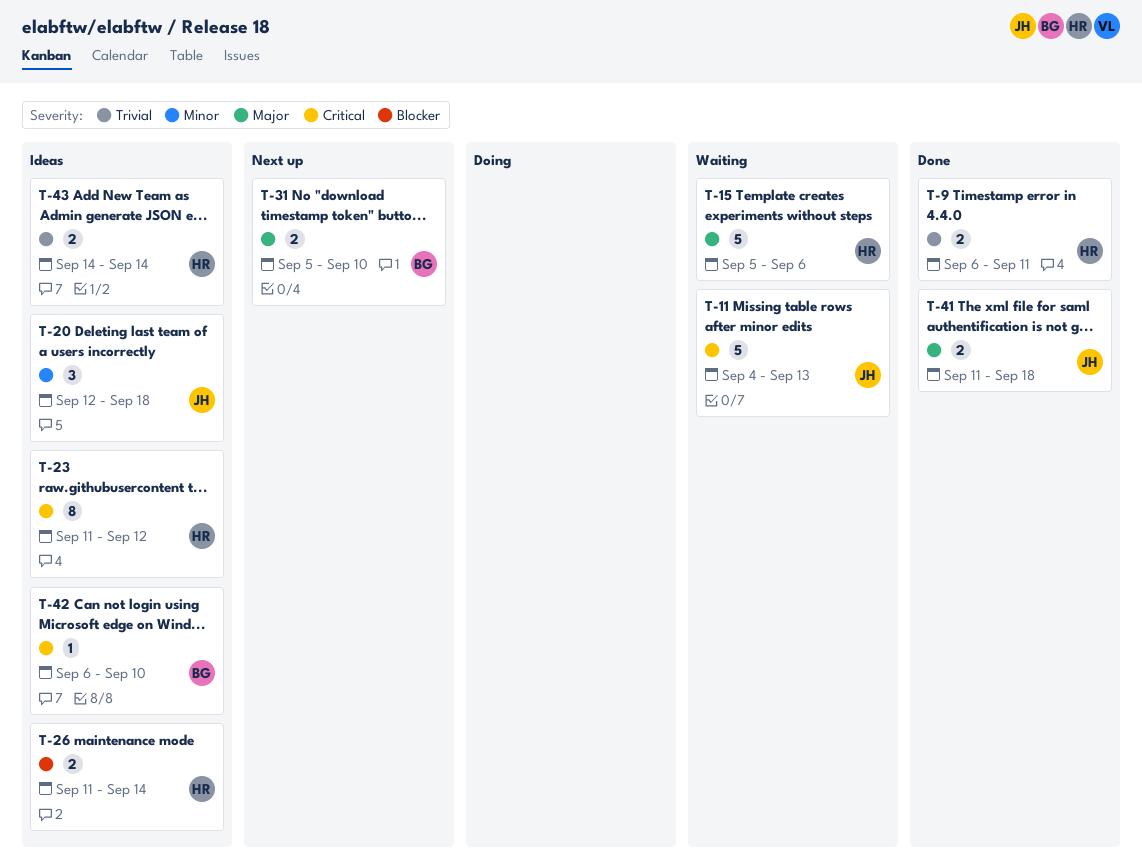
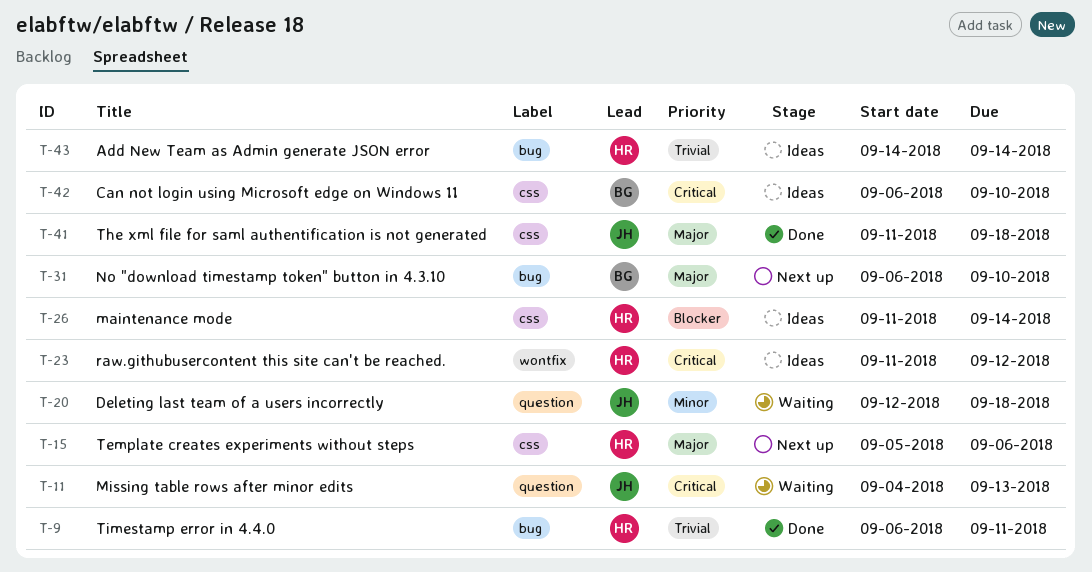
T-15, status: Waiting -> Next up
T-20, status: Ideas -> Waiting
T-31, start: Sep 5 -> Sep 6

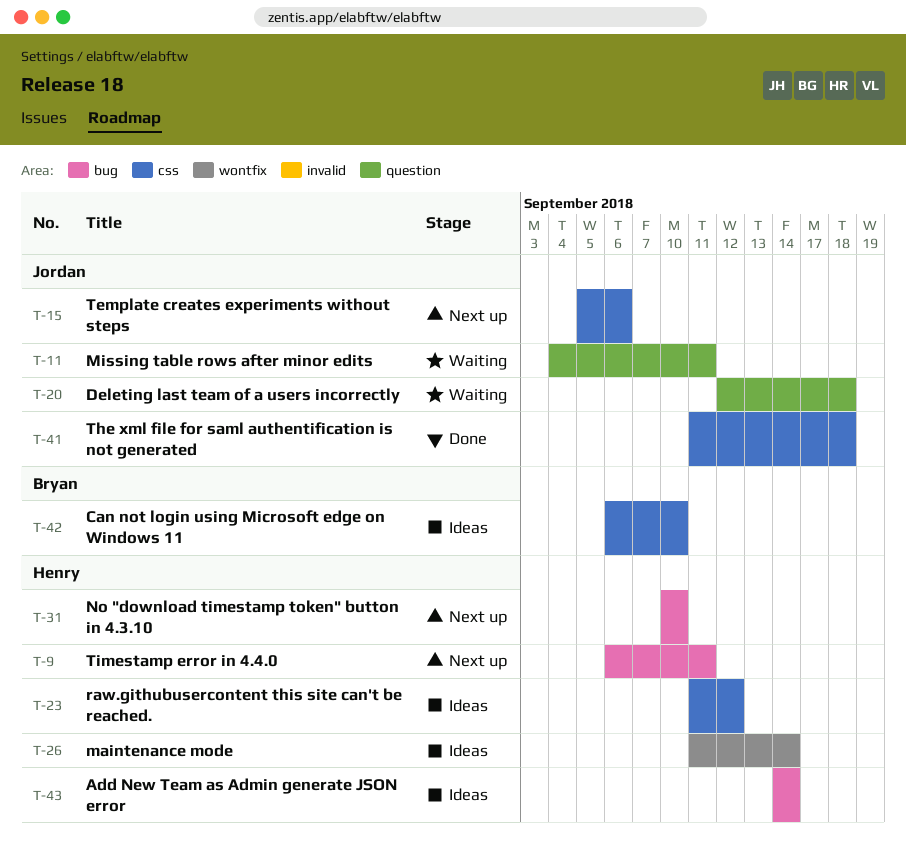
T-9, status: Done -> Next up
T-11, due: Sep 13 -> Sep 11
T-15, owner: Henry -> Jordan
T-23, label: wontfix -> css
T-26, label: css -> wontfix
T-31, owner: Bryan -> Henry
T-31, start: Sep 6 -> Sep 10

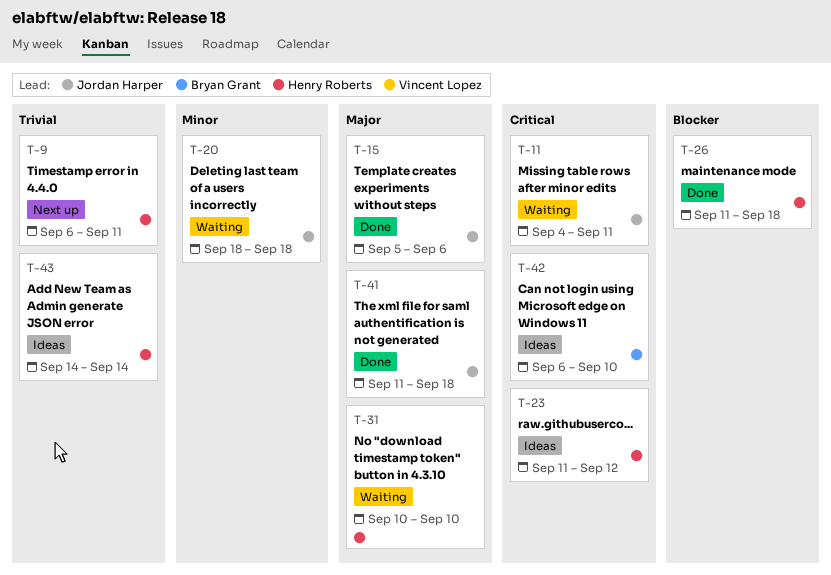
T-15, status: Next up -> Done
T-20, start: Sep 12 -> Sep 18
T-26, status: Ideas -> Done
T-26, due: Sep 14 -> Sep 18
T-31, status: Next up -> Waiting

